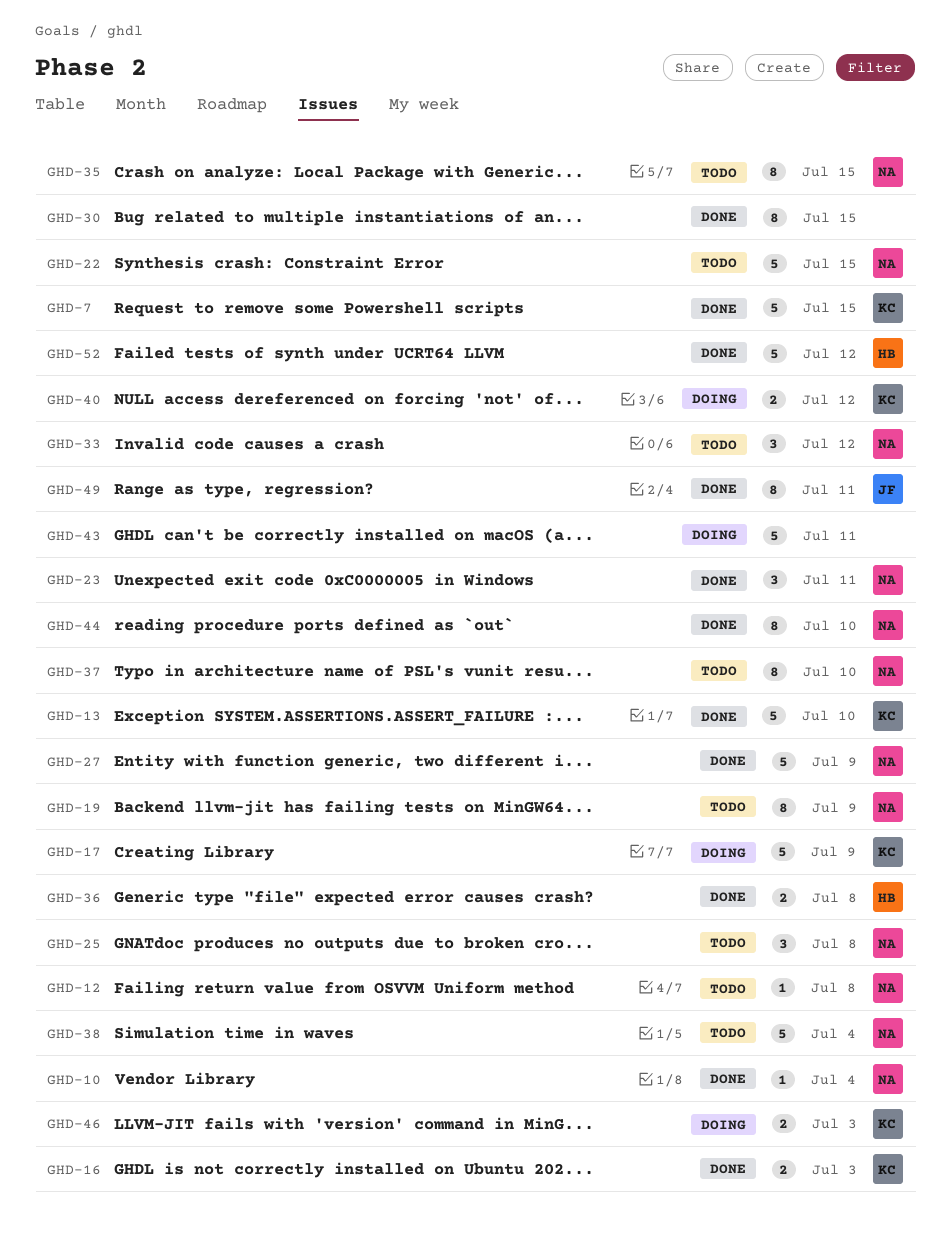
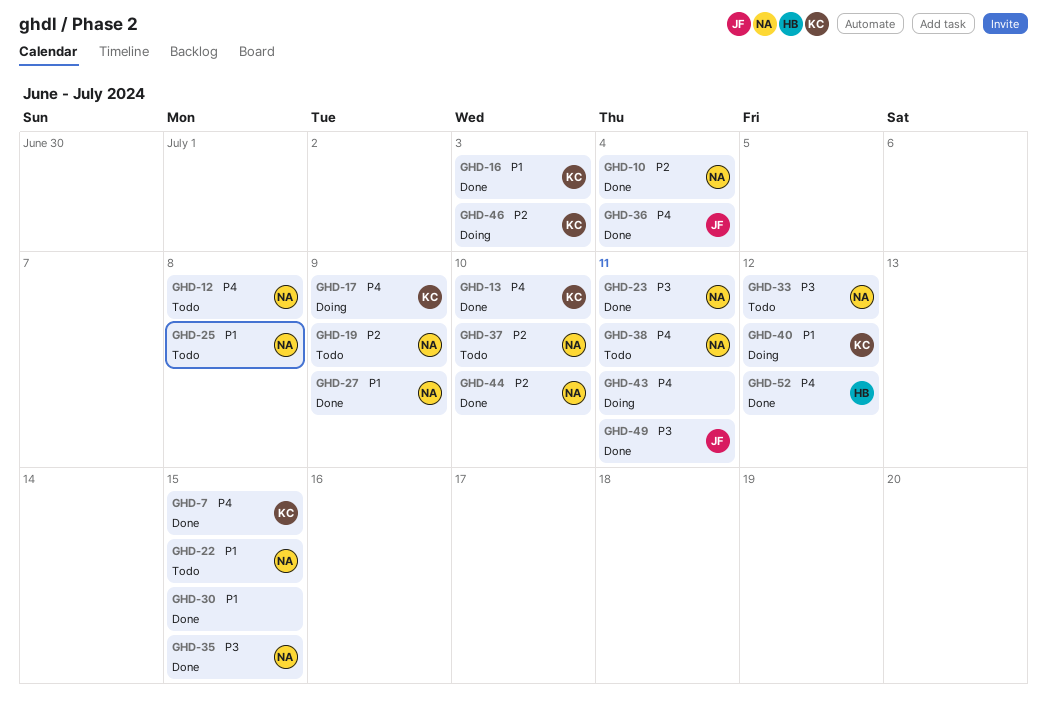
GHD-35, status: Todo -> Done
GHD-36, owner: HB -> JF
GHD-36, due: Jul 8 -> Jul 4
GHD-38, due: Jul 4 -> Jul 11

